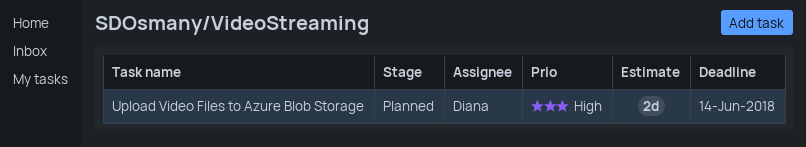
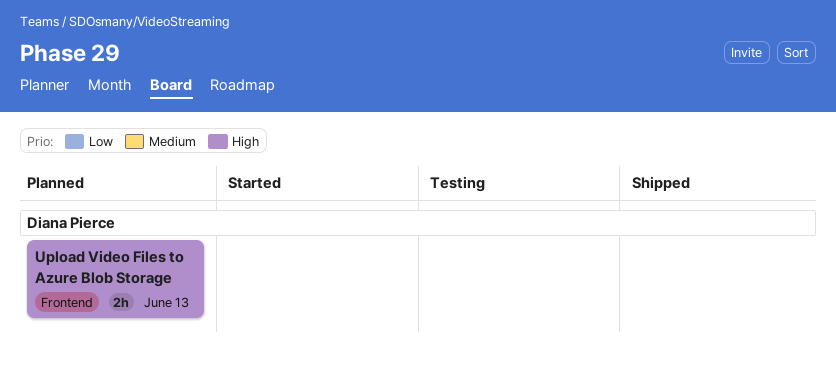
Upload Video Files to Azure Blob Storage, estimate: 2d -> 2h
Upload Video Files to Azure Blob Storage, due: Jun 14 -> Jun 13

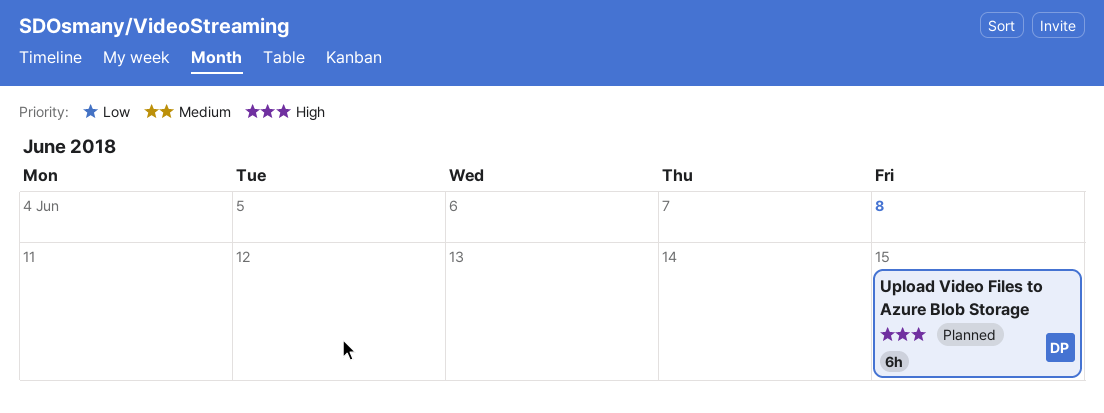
Upload Video Files to Azure Blob Storage, estimate: 2h -> 6h
Upload Video Files to Azure Blob Storage, due: Jun 13 -> Jun 15

